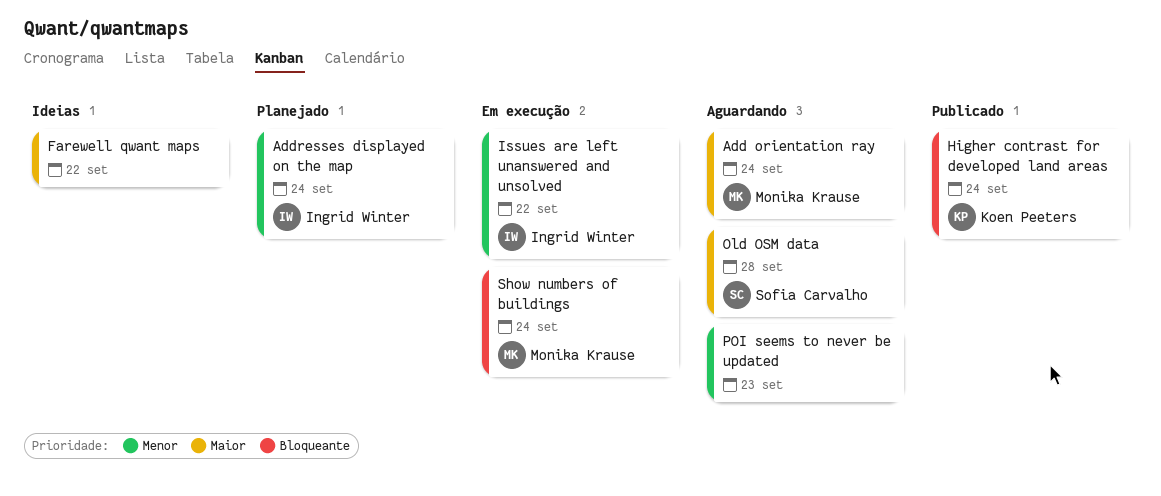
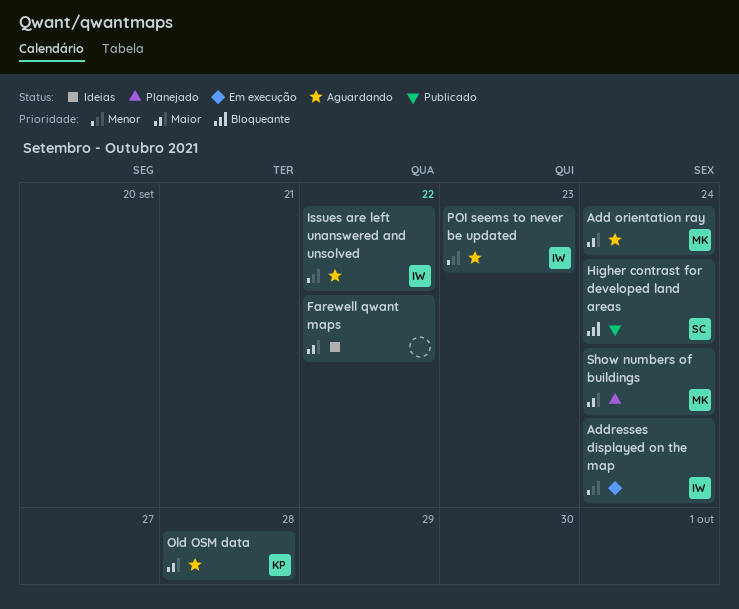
Addresses displayed on the map, status: Planejado -> Em execução
Higher contrast for developed land areas, owner: Koen Peeters -> Sofia Carvalho
Issues are left unanswered and unsolved, status: Em execução -> Aguardando
Old OSM data, owner: Sofia Carvalho -> Koen Peeters
POI seems to never be updated, owner: none -> Ingrid Winter
Show numbers of buildings, status: Em execução -> Planejado
Show numbers of buildings, priority: Bloqueante -> Maior

